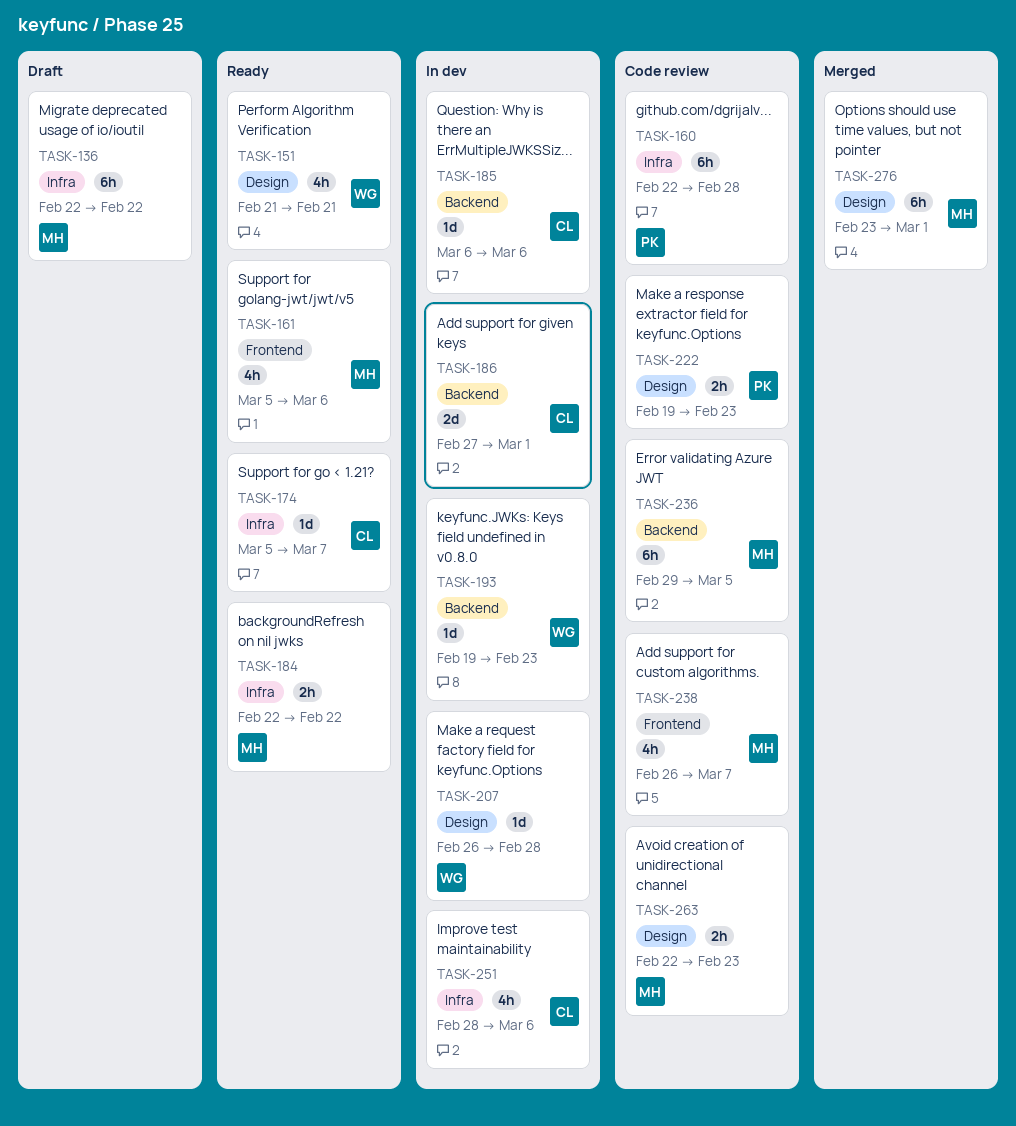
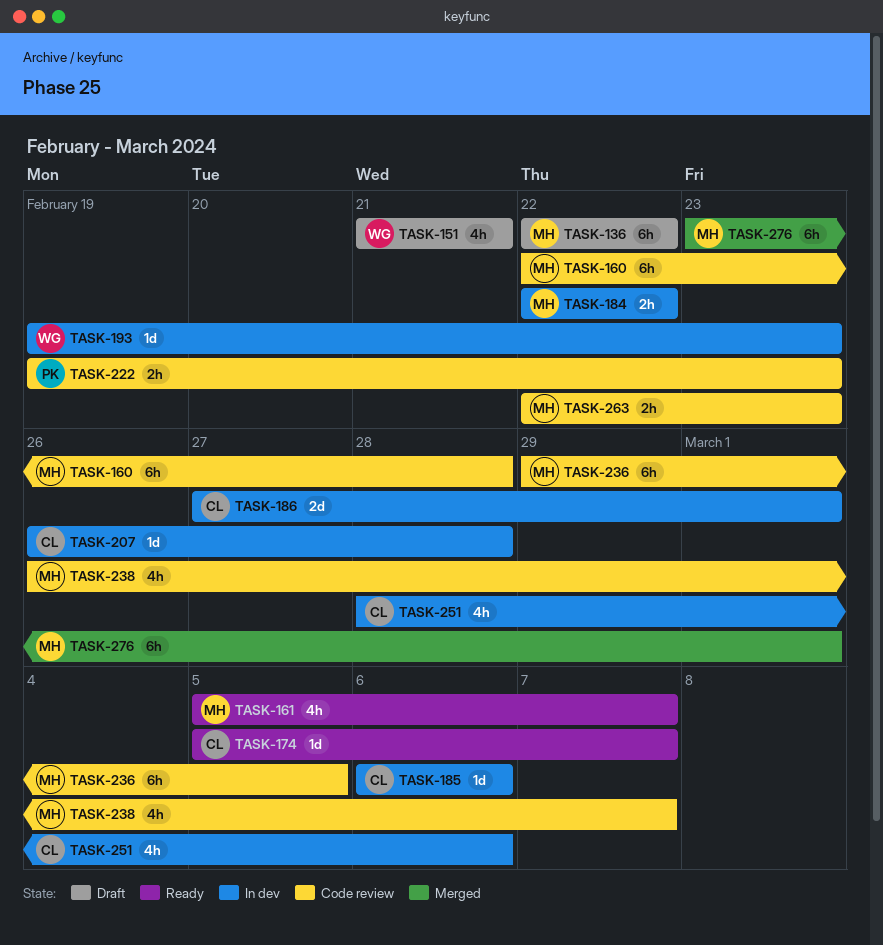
TASK-151, status: Ready -> Draft
TASK-160, owner: PK -> MH
TASK-161, due: Mar 6 -> Mar 7
TASK-184, status: Ready -> In dev
TASK-207, owner: WG -> CL

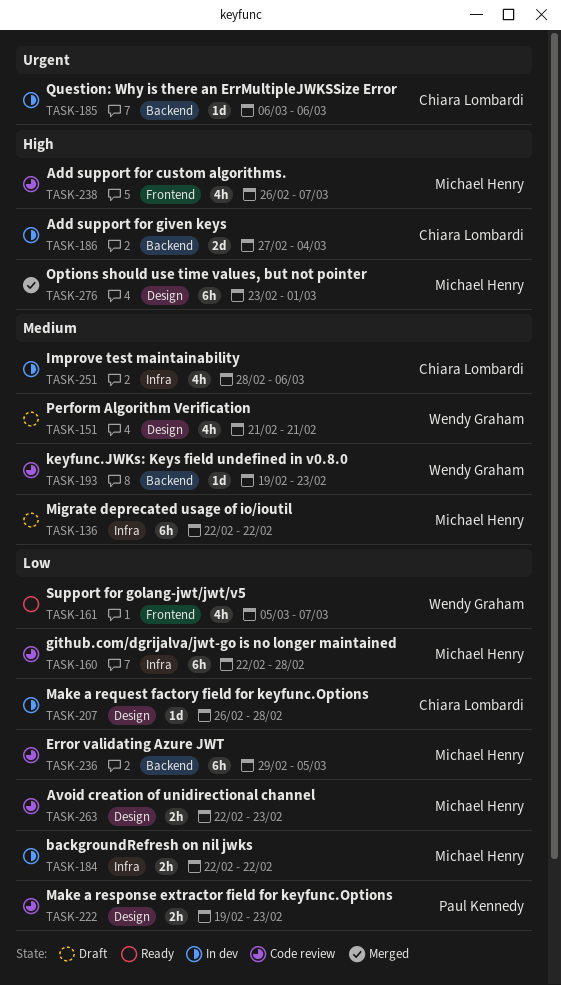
TASK-161, owner: Michael Henry -> Wendy Graham
TASK-174: present -> none
TASK-186, due: Mar 1 -> Mar 4
TASK-193, status: In dev -> Code review

